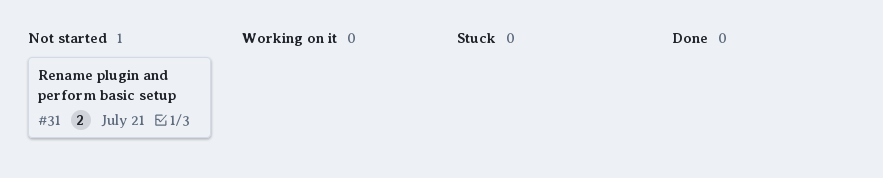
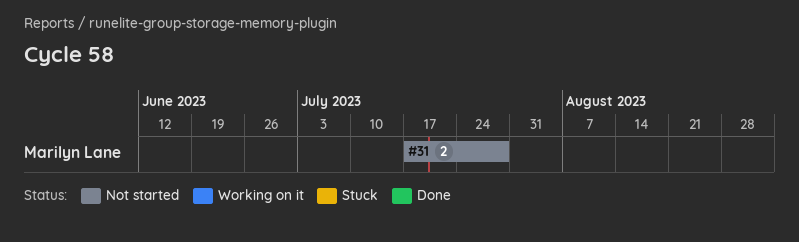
#31, due: Jul 21 -> Jul 28

